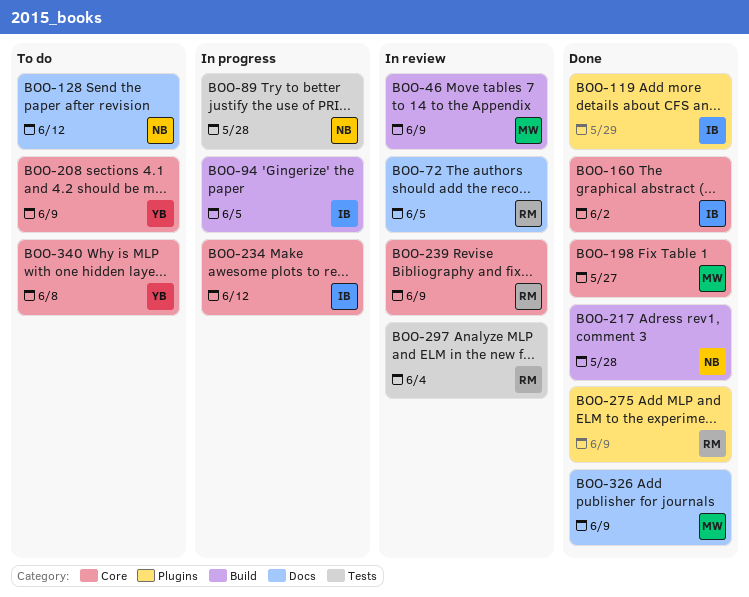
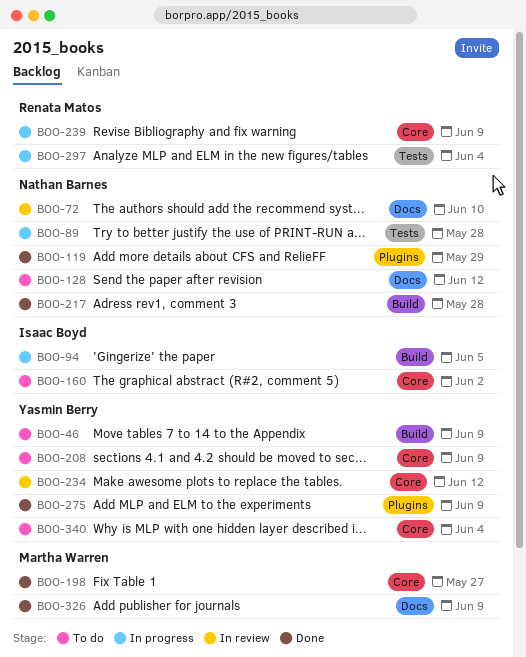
BOO-46, status: In review -> To do
BOO-46, owner: Martha Warren -> Yasmin Berry
BOO-72, owner: Renata Matos -> Nathan Barnes
BOO-72, due: Jun 5 -> Jun 10
BOO-119, owner: Isaac Boyd -> Nathan Barnes
BOO-160, status: Done -> To do
BOO-234, status: In progress -> In review
BOO-234, owner: Isaac Boyd -> Yasmin Berry
BOO-239, status: In review -> In progress
BOO-275, owner: Renata Matos -> Yasmin Berry
BOO-297, status: In review -> In progress
BOO-340, due: Jun 8 -> Jun 4

